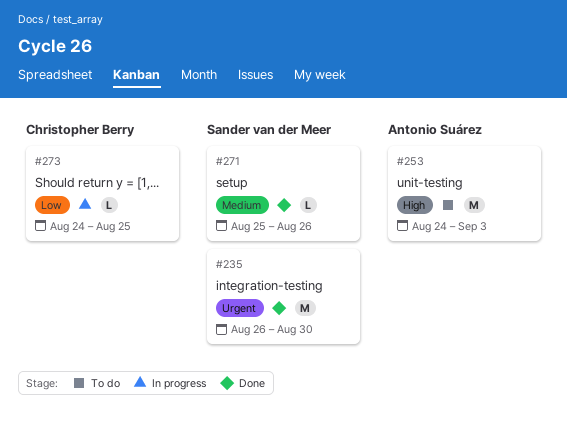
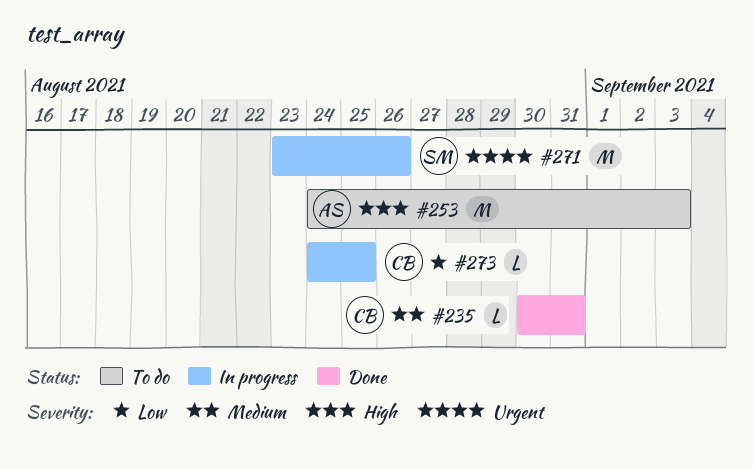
#235, owner: Sander van der Meer -> Christopher Berry
#235, priority: Urgent -> Medium
#235, estimate: M -> L
#235, start: Aug 26 -> Aug 30
#235, due: Aug 30 -> Aug 31
#271, status: Done -> In progress
#271, priority: Medium -> Urgent
#271, estimate: L -> M
#271, start: Aug 25 -> Aug 23

